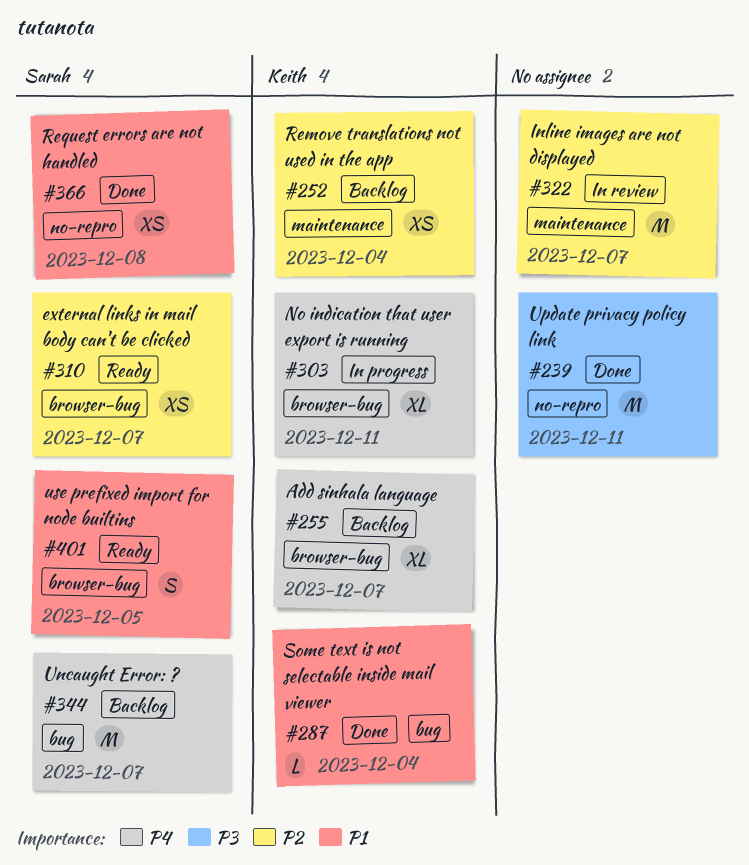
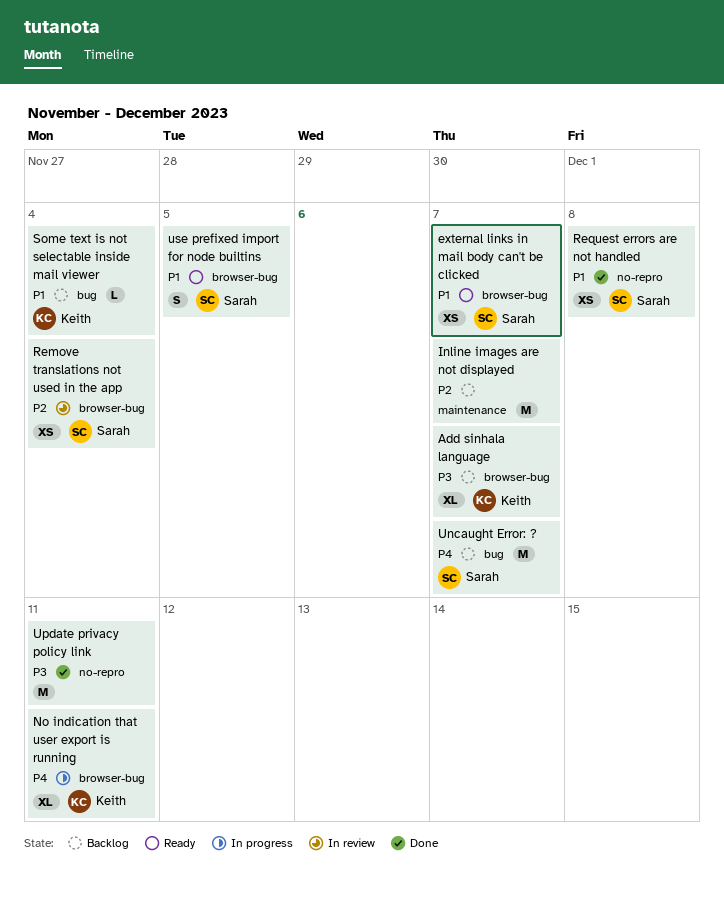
Add sinhala language, priority: P4 -> P3
external links in mail body can't be clicked, priority: P2 -> P1
Inline images are not displayed, status: In review -> Backlog
Remove translations not used in the app, status: Backlog -> In review
Remove translations not used in the app, owner: Keith -> Sarah
Remove translations not used in the app, label: maintenance -> browser-bug
Some text is not selectable inside mail viewer, status: Done -> Backlog

